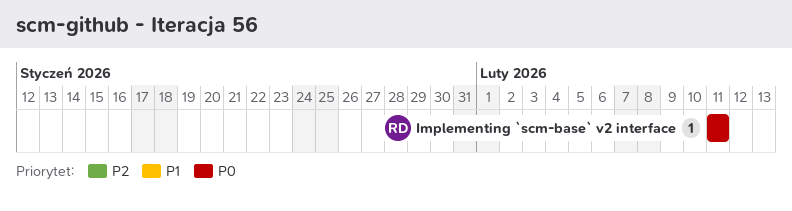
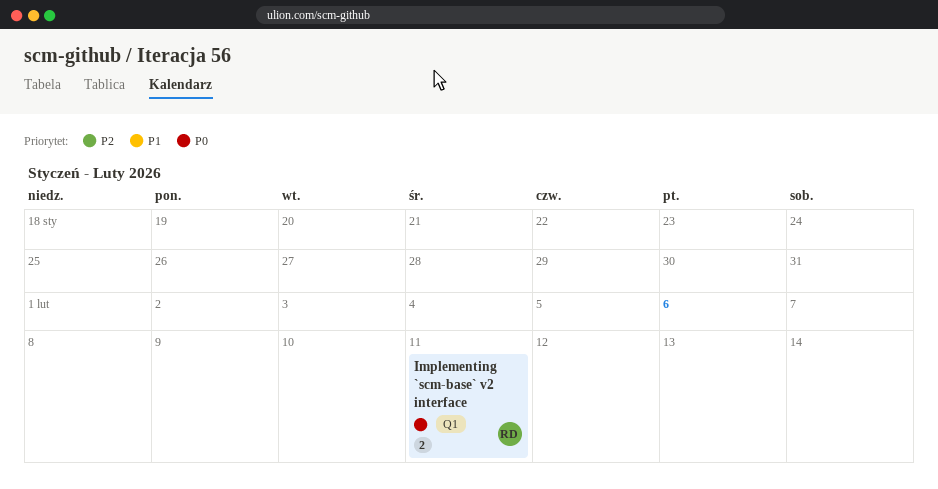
Implementing `scm-base` v2 interface, estimate: 1 -> 2

